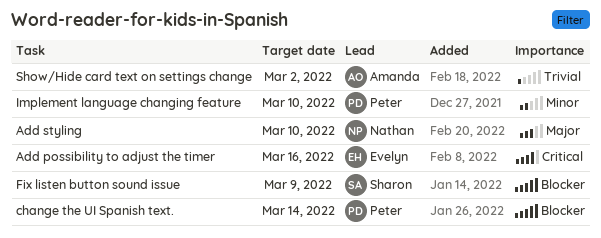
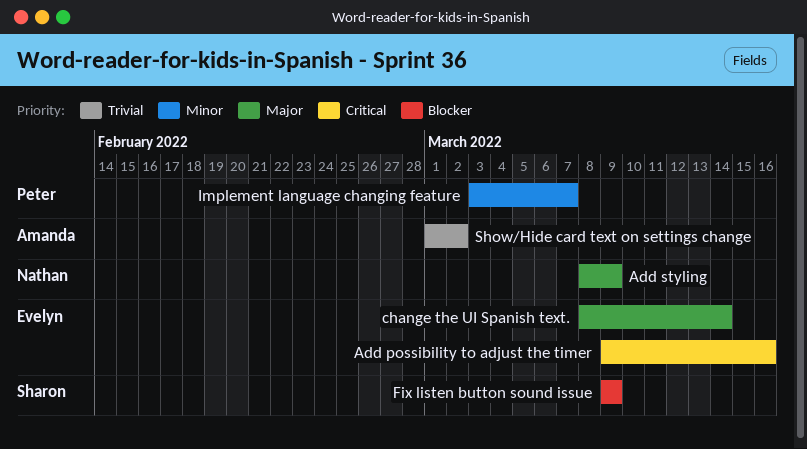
Add styling, due: Mar 10 -> Mar 9
change the UI Spanish text., owner: Peter -> Evelyn
change the UI Spanish text., priority: Blocker -> Major
Implement language changing feature, due: Mar 10 -> Mar 7

